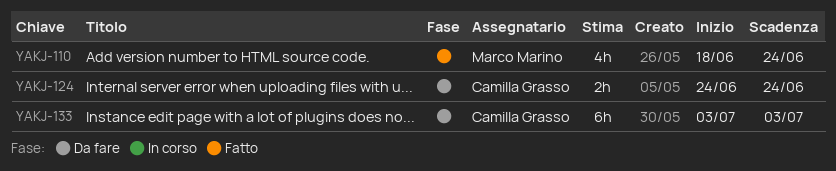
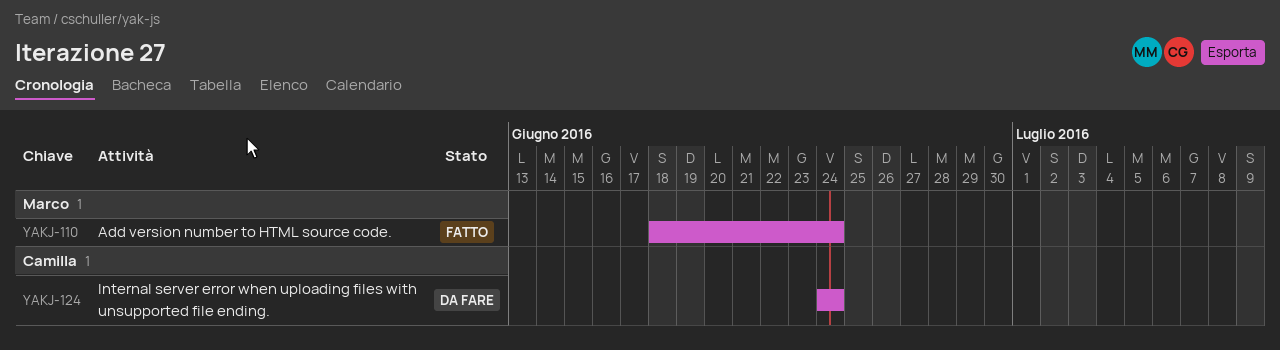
YAKJ-133: present -> none

